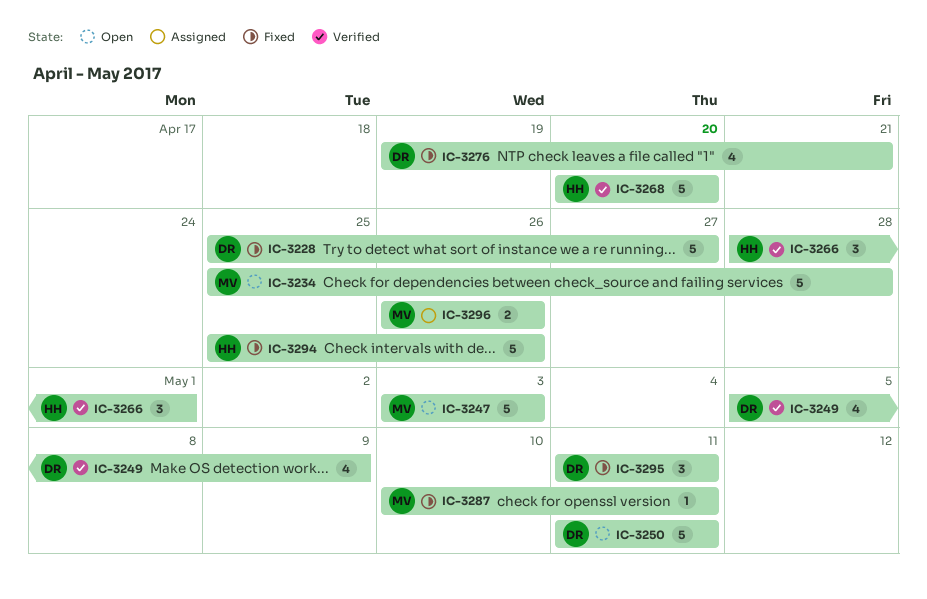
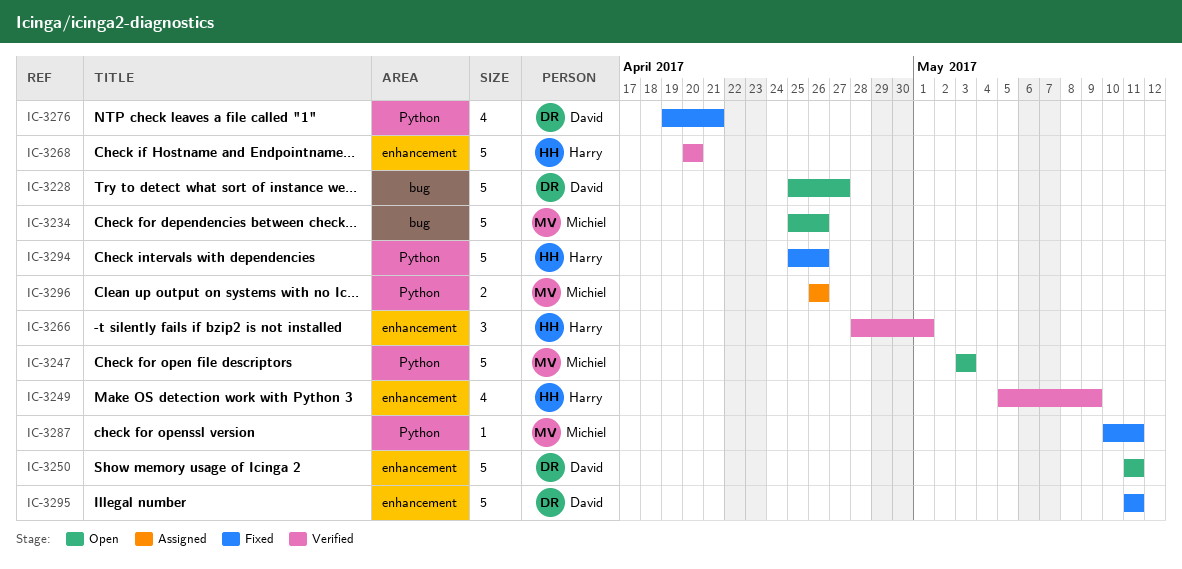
IC-3228, status: Fixed -> Open
IC-3234, due: Apr 28 -> Apr 26
IC-3249, owner: David -> Harry
IC-3295, estimate: 3 -> 5

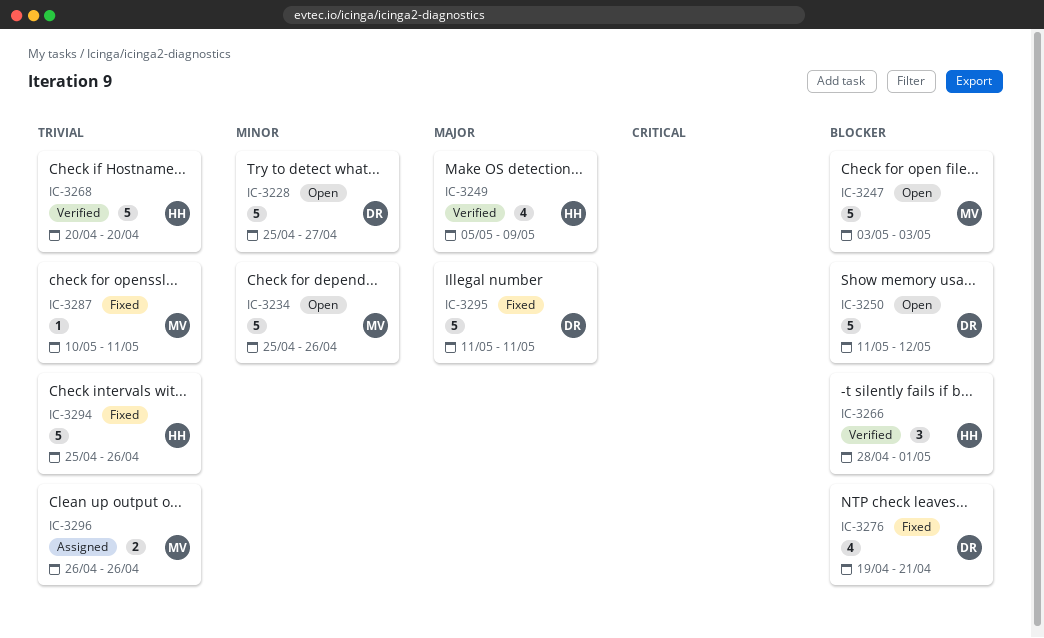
IC-3250, due: May 11 -> May 12

